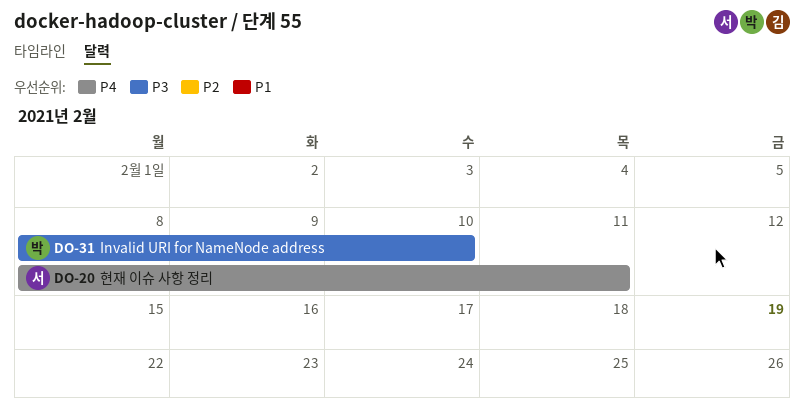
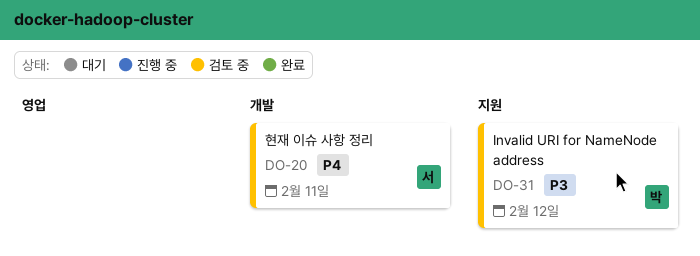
DO-31, due: Feb 10 -> Feb 12

